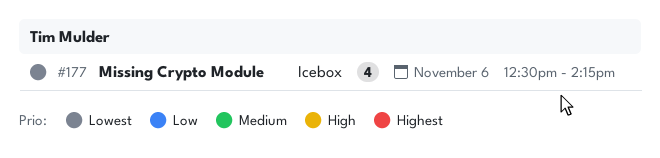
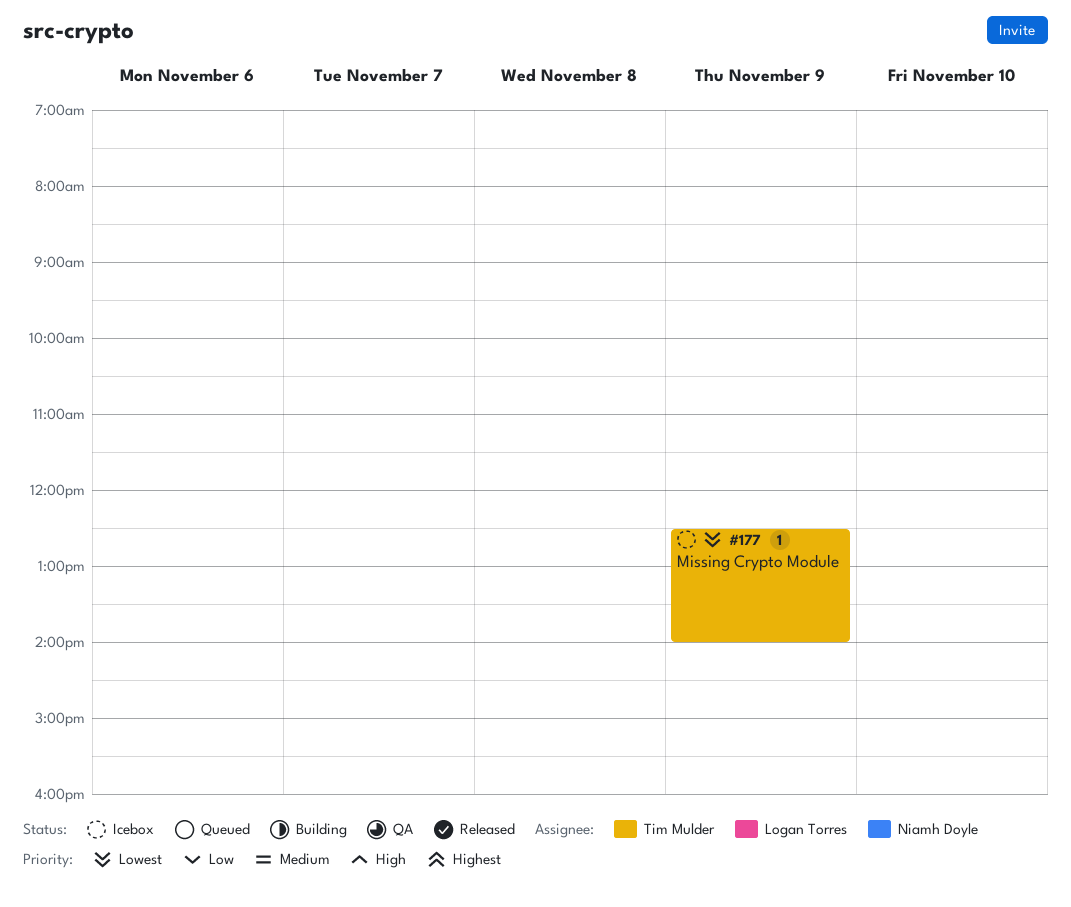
#177, estimate: 4 -> 1
#177, day: Nov 6 -> Nov 9
#177, ends: 14:15 -> 14:00

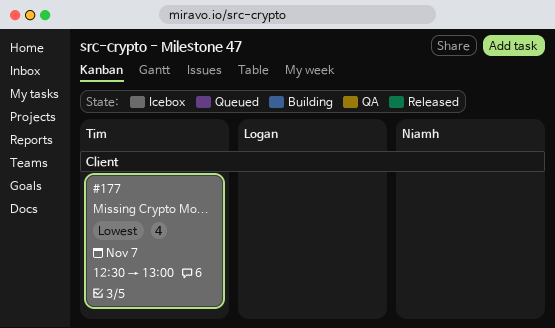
#177, estimate: 1 -> 4
#177, day: Nov 9 -> Nov 7
#177, ends: 14:00 -> 13:00

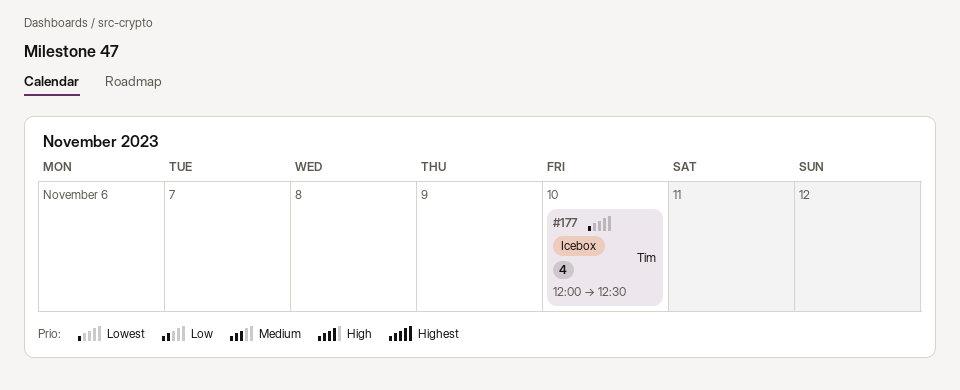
#177, day: Nov 7 -> Nov 10
#177, begins: 12:30 -> 12:00
#177, ends: 13:00 -> 12:30

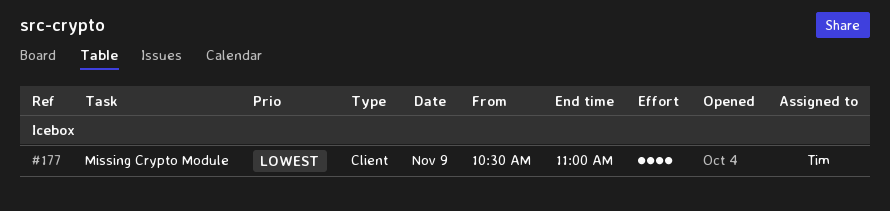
#177, day: Nov 10 -> Nov 9
#177, begins: 12:00 -> 10:30
#177, ends: 12:30 -> 11:00

